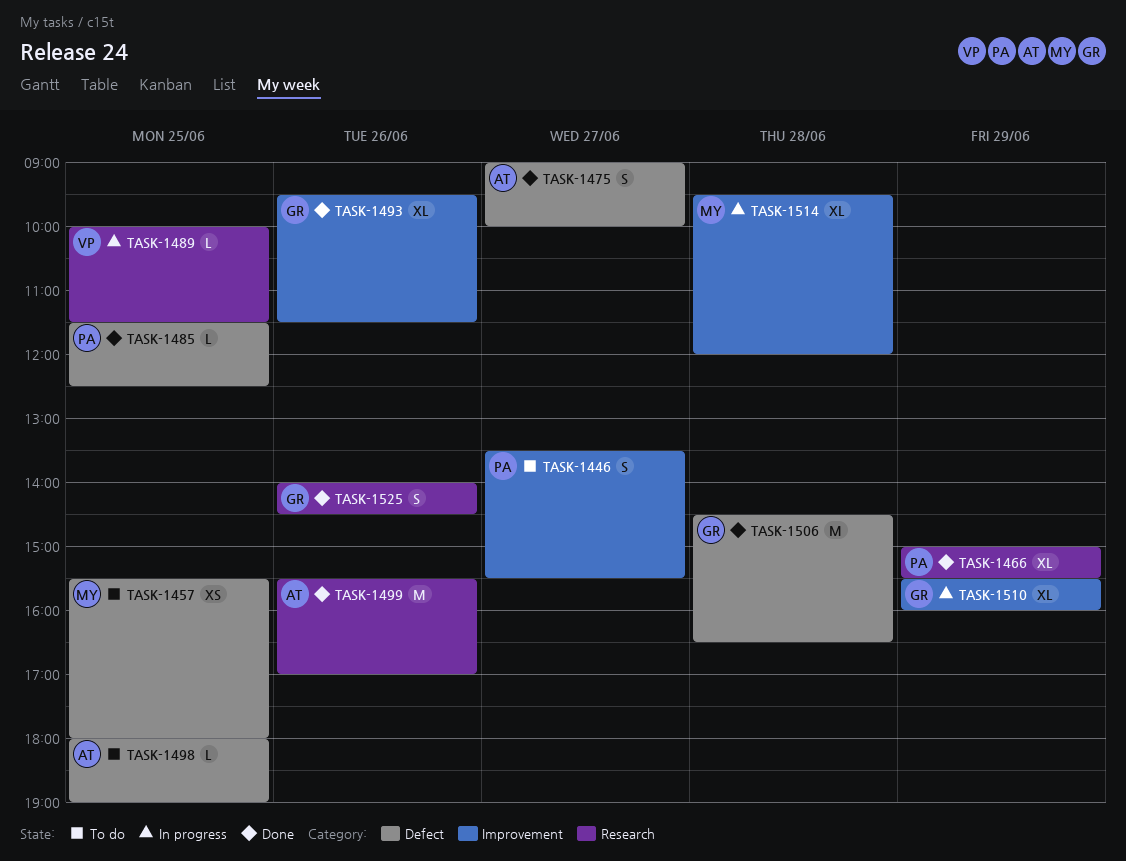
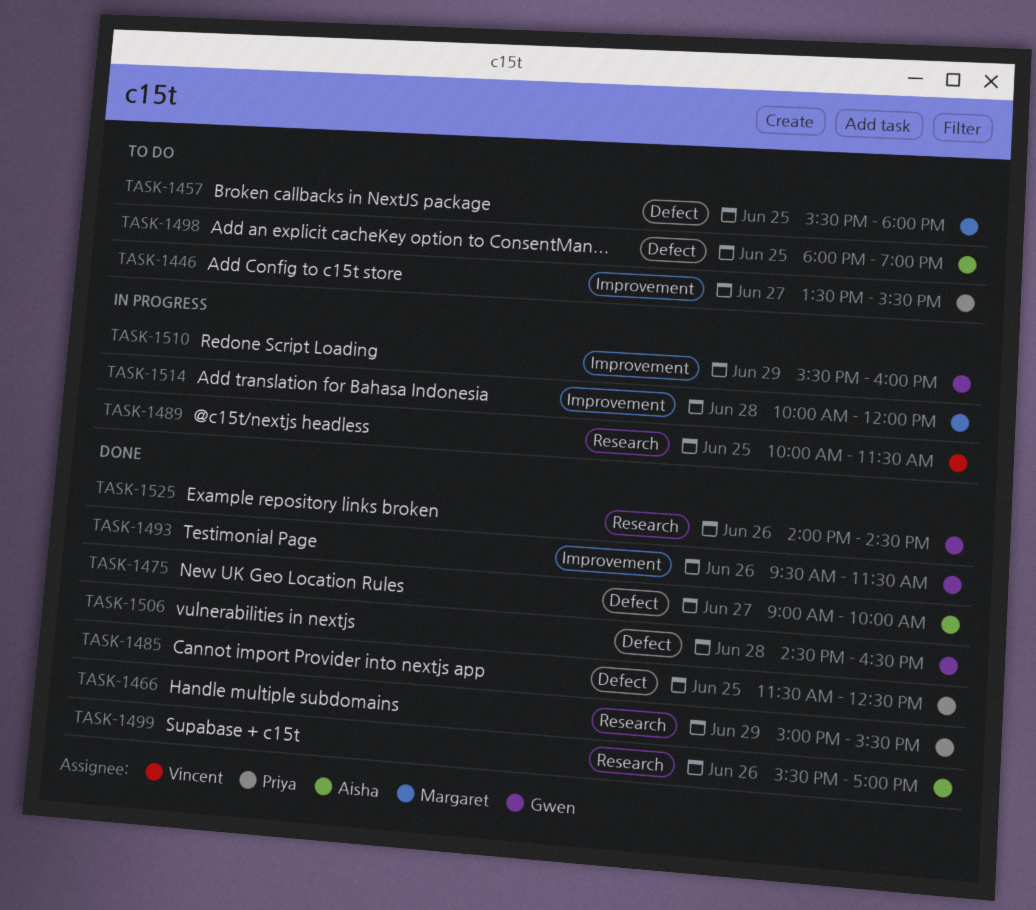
TASK-1514, begins: 09:30 -> 10:00

